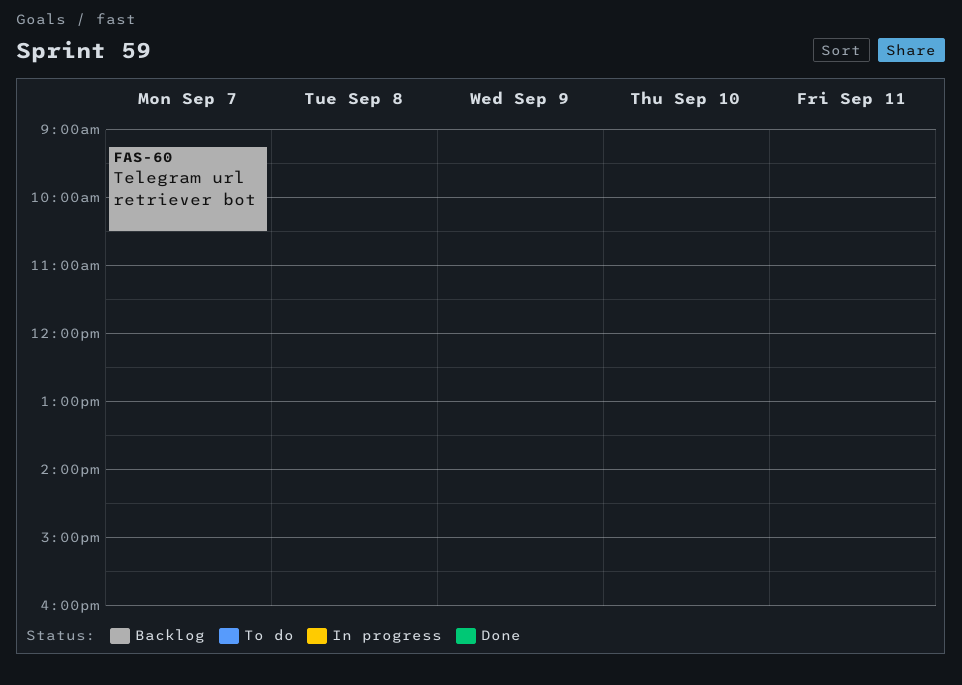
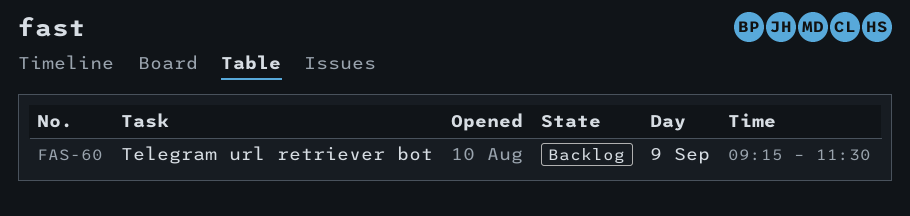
FAS-60, day: Sep 7 -> Sep 9
FAS-60, ends: 10:30 -> 11:30

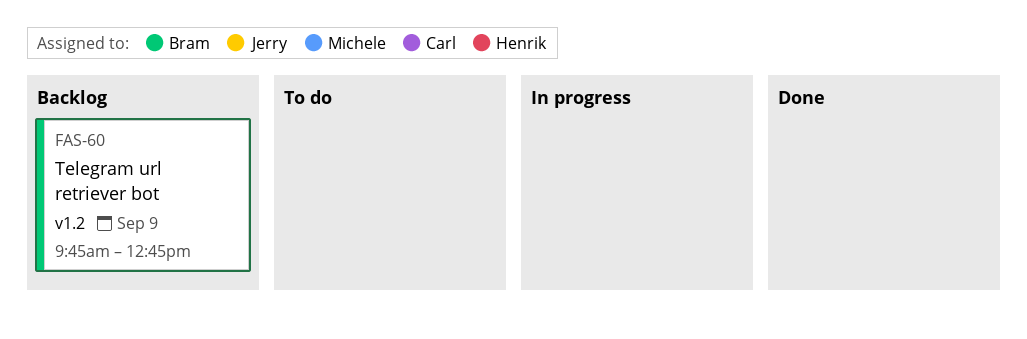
FAS-60, begins: 09:15 -> 09:45
FAS-60, ends: 11:30 -> 12:45

